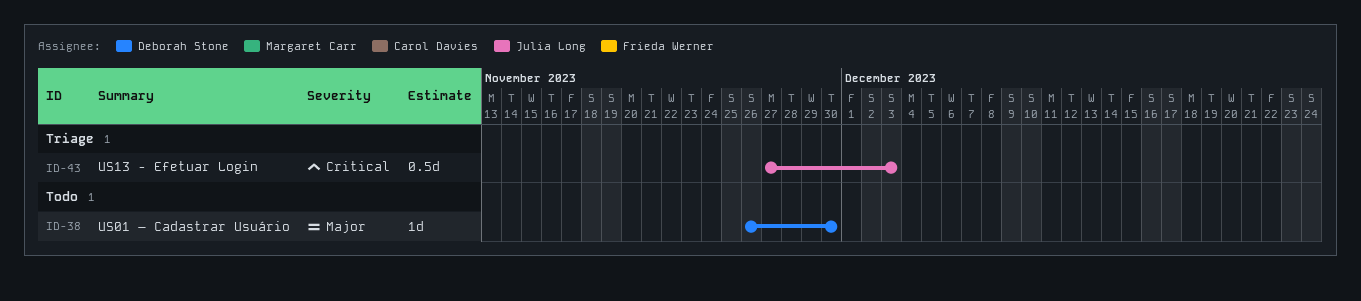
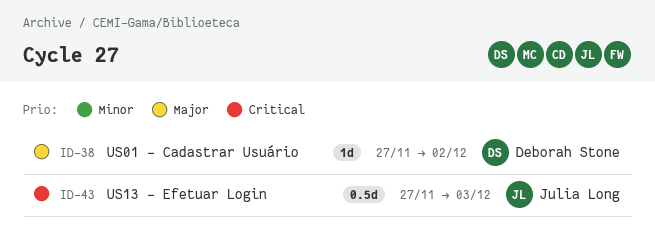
ID-38, start: Nov 26 -> Nov 27
ID-38, due: Nov 30 -> Dec 2

